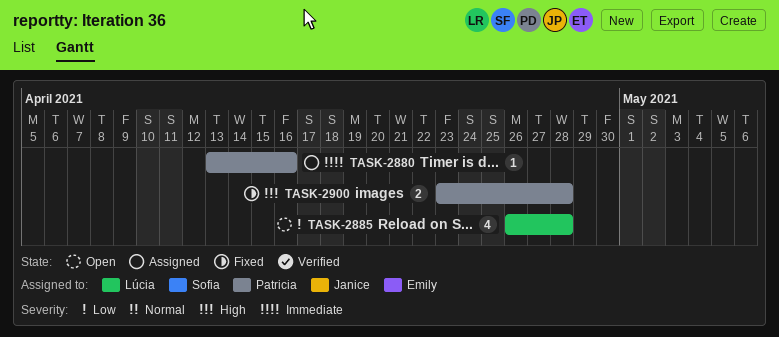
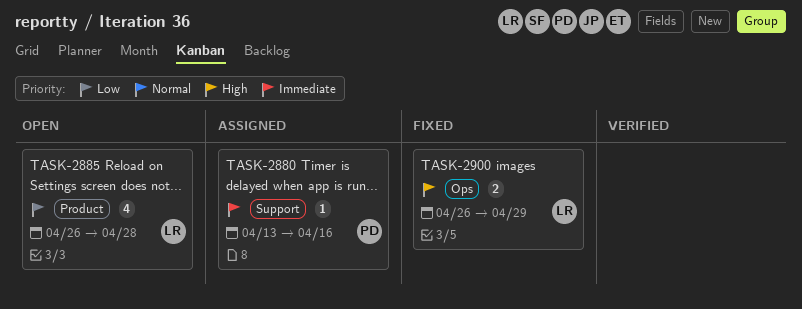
TASK-2900, owner: Patricia -> Lúcia
TASK-2900, start: Apr 23 -> Apr 26
TASK-2900, due: Apr 28 -> Apr 29

